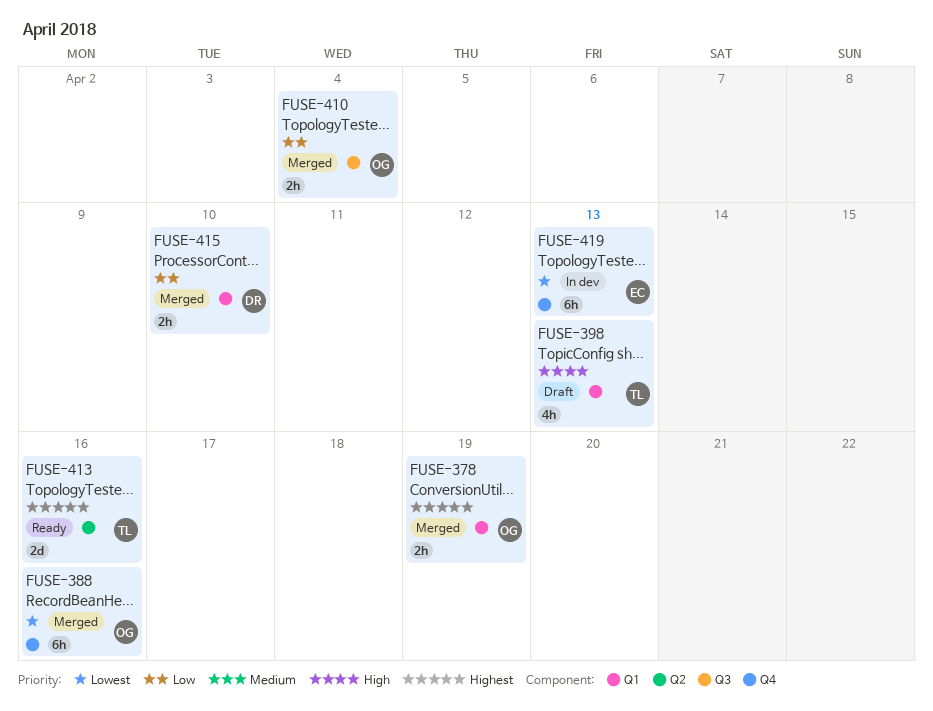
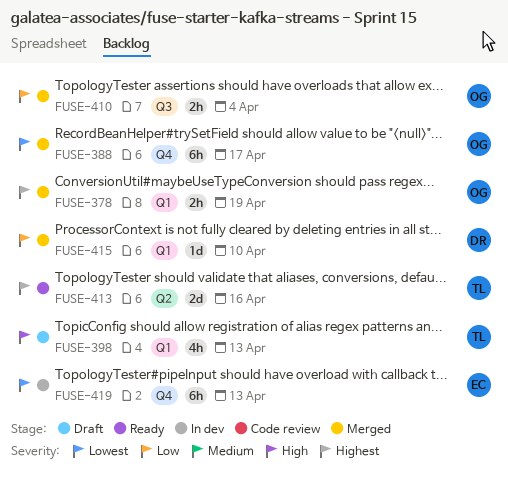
FUSE-388, due: Apr 16 -> Apr 17
FUSE-415, estimate: 2h -> 1d

